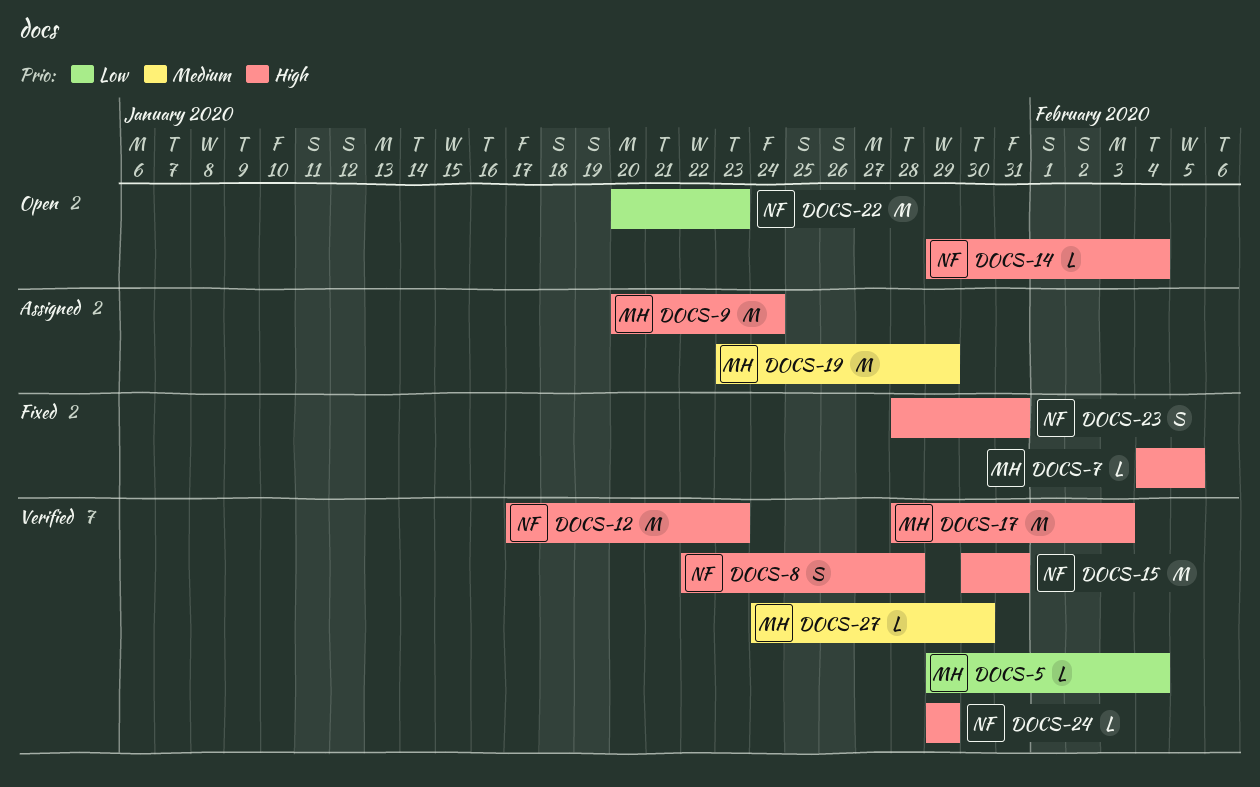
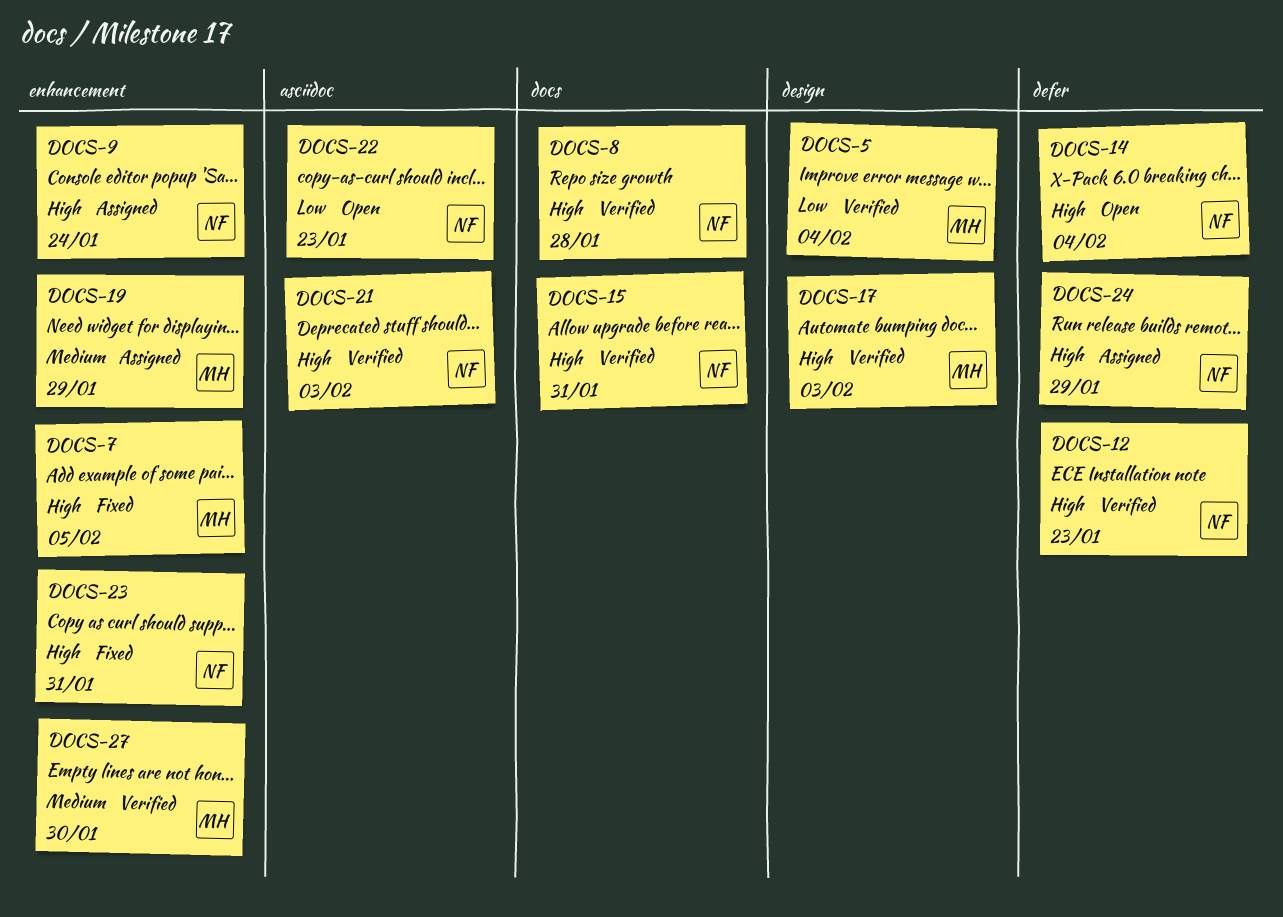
DOCS-9, owner: MH -> NF
DOCS-21: none -> present
DOCS-24, status: Verified -> Assigned

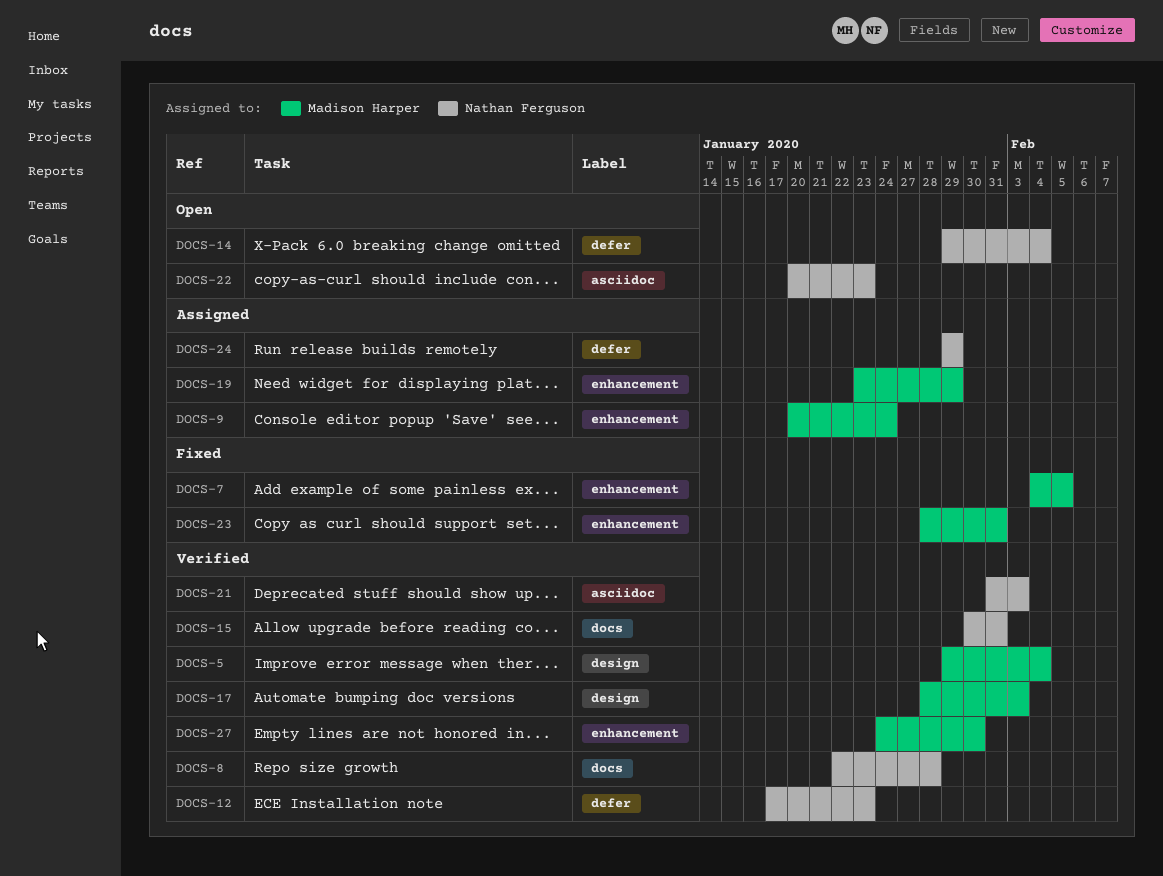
DOCS-9, owner: Nathan Ferguson -> Madison Harper
DOCS-23, owner: Nathan Ferguson -> Madison Harper

